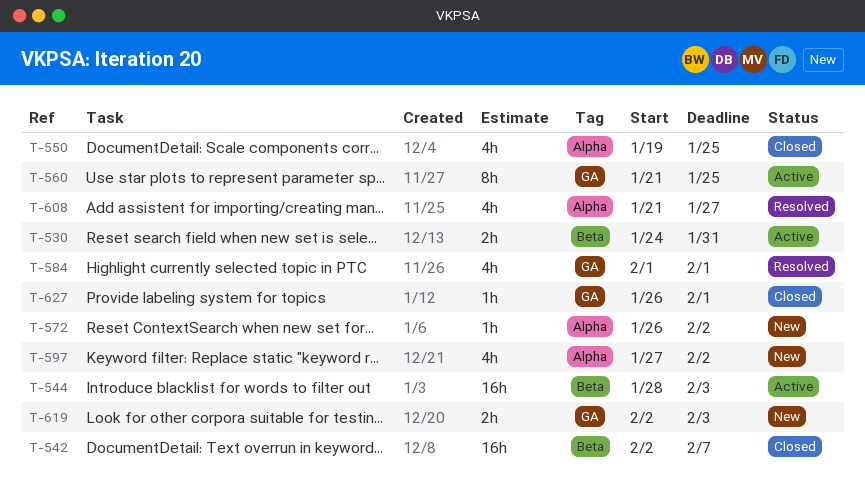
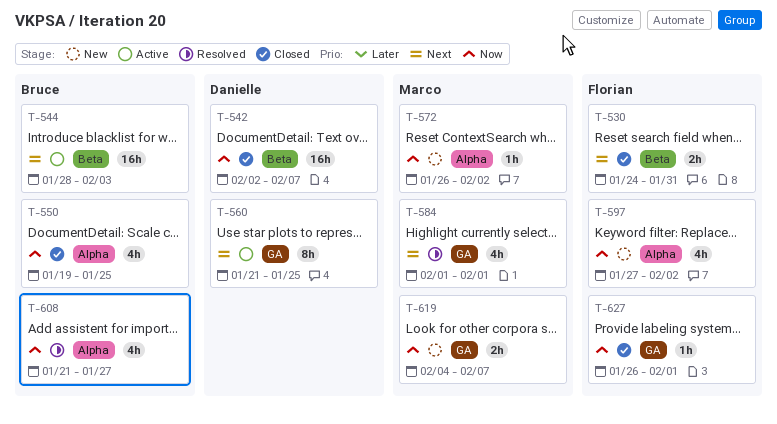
T-530, status: Active -> Closed
T-619, start: Feb 2 -> Feb 4
T-619, due: Feb 3 -> Feb 7

